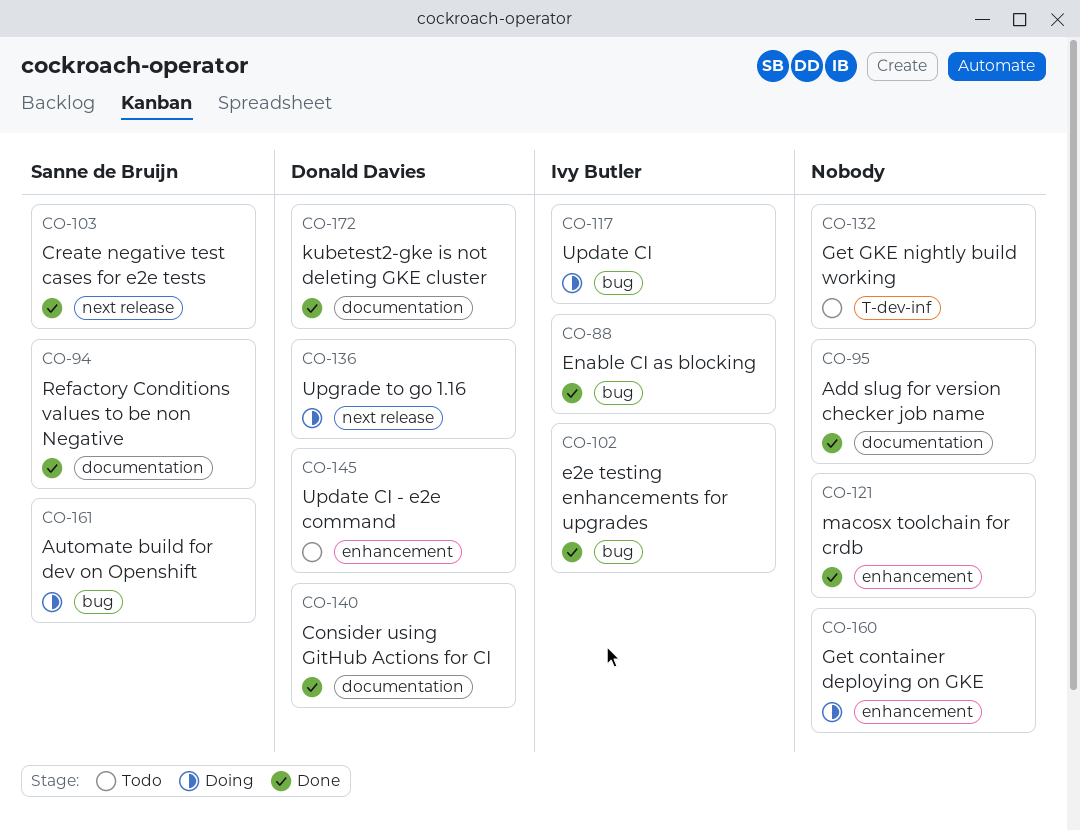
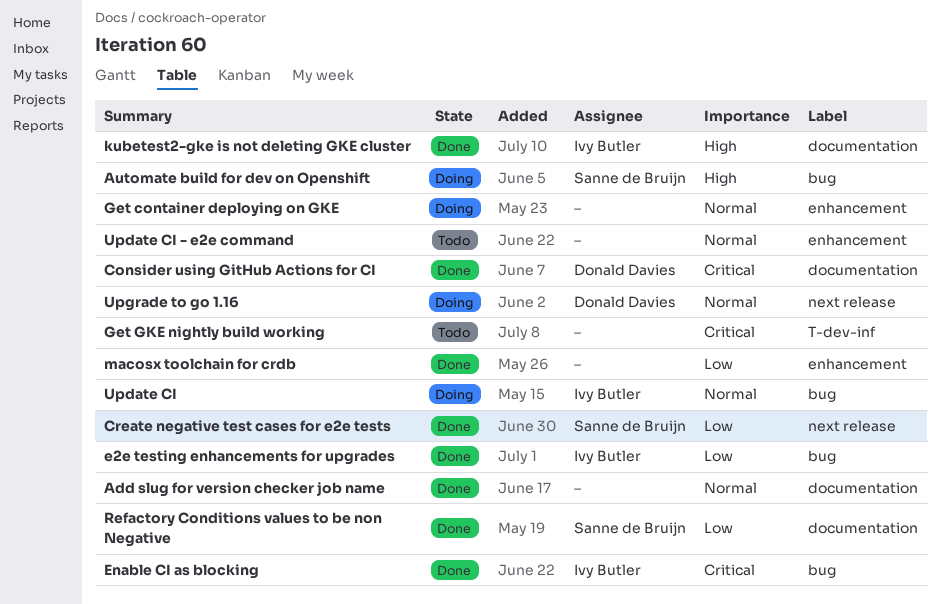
kubetest2-gke is not deleting GKE cluster, owner: Donald Davies -> Ivy Butler
Update CI - e2e command, owner: Donald Davies -> none

